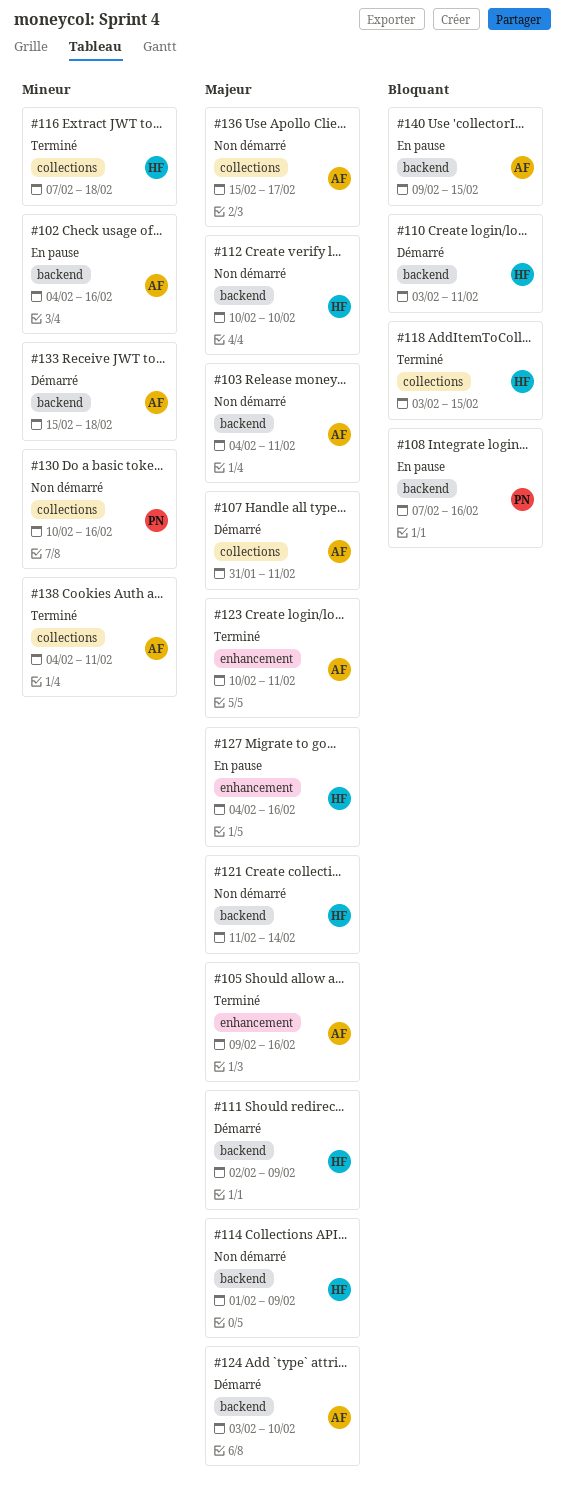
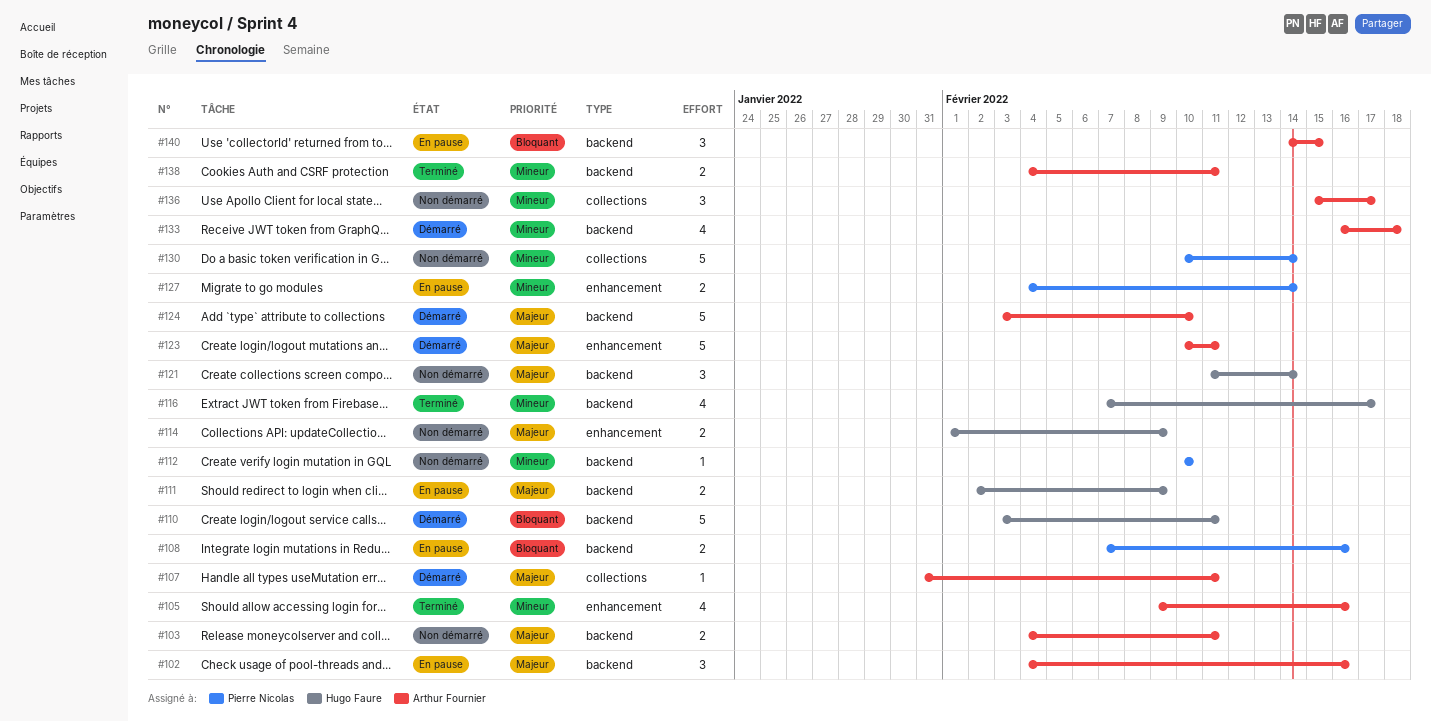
#102, priority: Mineur -> Majeur
#105, priority: Majeur -> Mineur
#111, status: Démarré -> En pause
#112, owner: Hugo Faure -> Pierre Nicolas
#112, priority: Majeur -> Mineur
#114, label: backend -> enhancement
#116, label: collections -> backend
#116, due: Feb 18 -> Feb 17
#118: present -> none
#123, status: Terminé -> Démarré
#127, owner: Hugo Faure -> Pierre Nicolas
#127, priority: Majeur -> Mineur
#127, due: Feb 16 -> Feb 14
#130, due: Feb 16 -> Feb 14
#133, start: Feb 15 -> Feb 16
#136, priority: Majeur -> Mineur
#138, label: collections -> backend
#140, start: Feb 9 -> Feb 14

